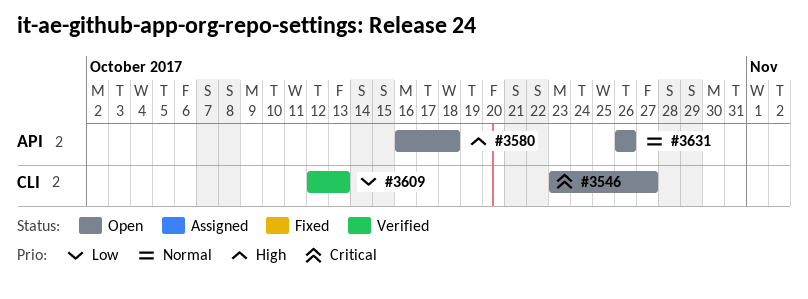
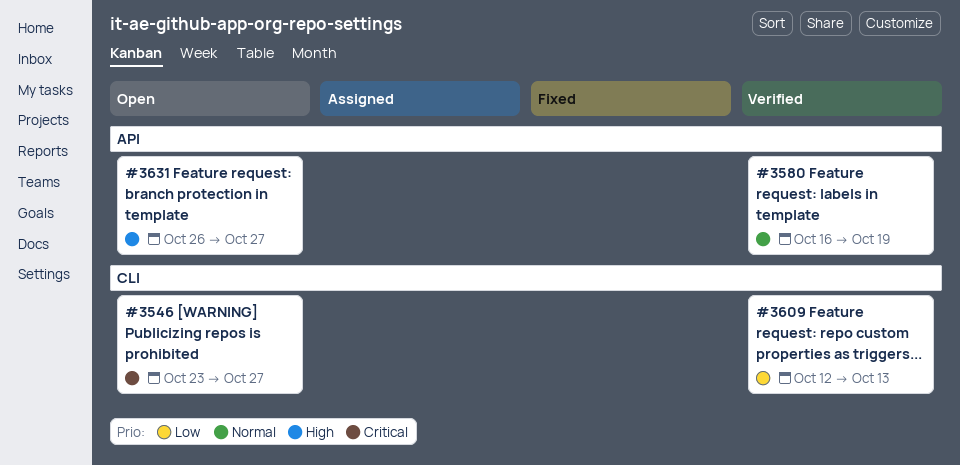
#3580, status: Open -> Verified
#3580, priority: High -> Normal
#3580, due: Oct 18 -> Oct 19
#3631, priority: Normal -> High
#3631, due: Oct 26 -> Oct 27

